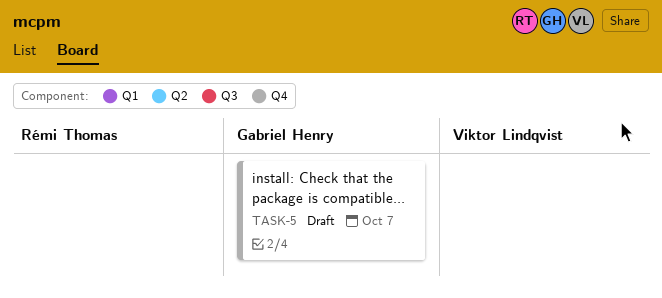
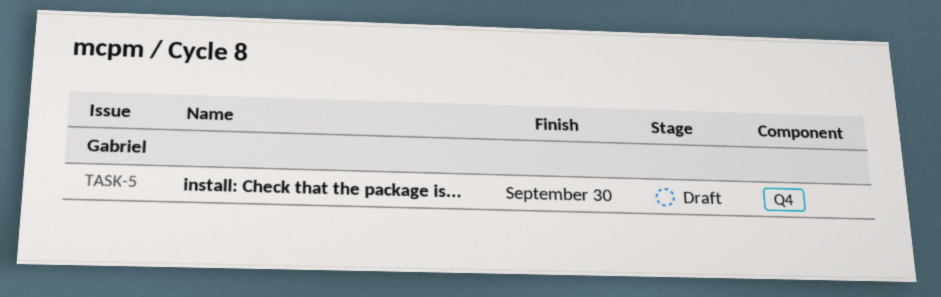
TASK-5, due: Oct 7 -> Sep 30

